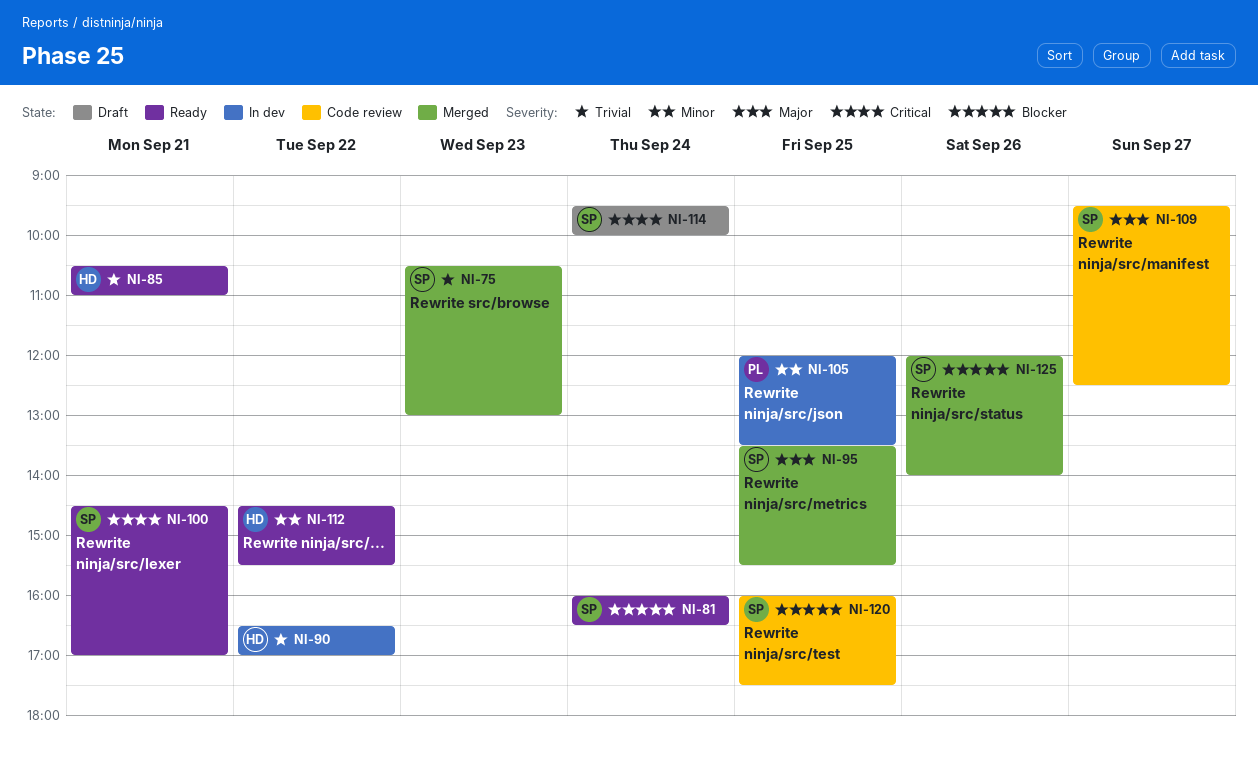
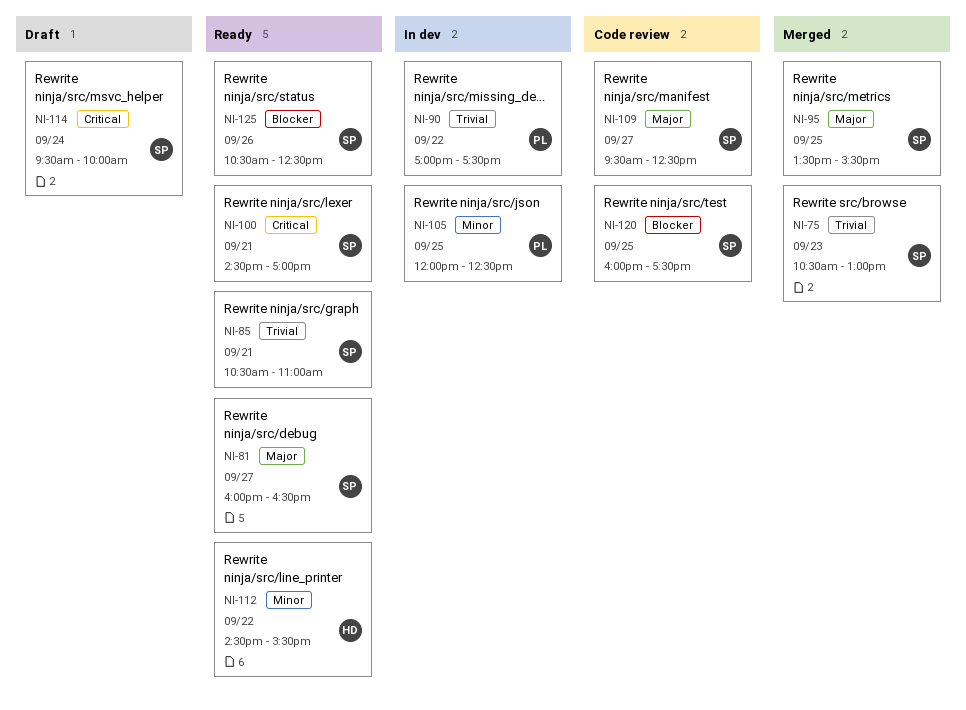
NI-81, priority: Blocker -> Major
NI-81, day: Sep 24 -> Sep 27
NI-85, owner: HD -> SP
NI-90, owner: HD -> PL
NI-90, begins: 16:30 -> 17:00
NI-90, ends: 17:00 -> 17:30
NI-105, ends: 13:30 -> 12:30
NI-125, status: Merged -> Ready
NI-125, begins: 12:00 -> 10:30
NI-125, ends: 14:00 -> 12:30

